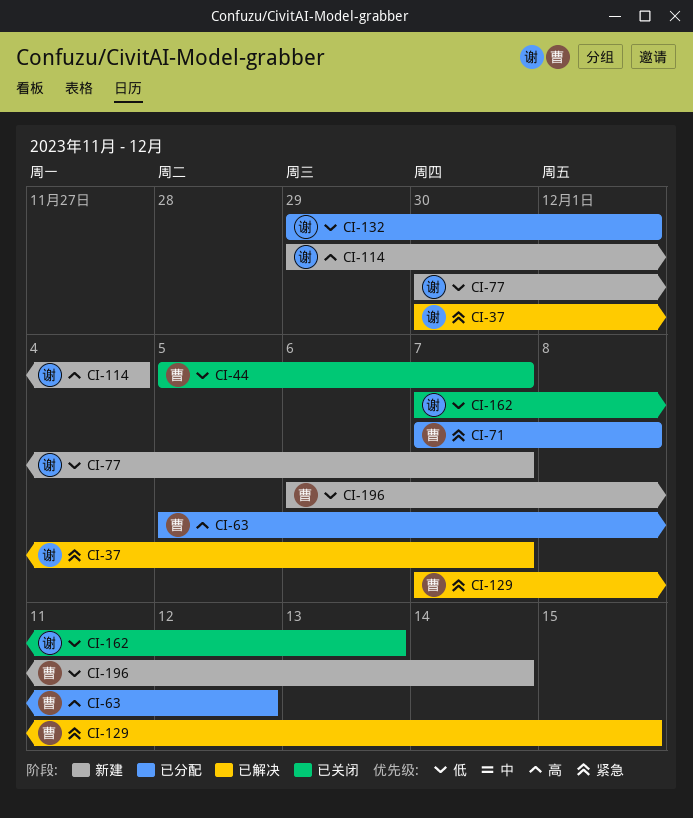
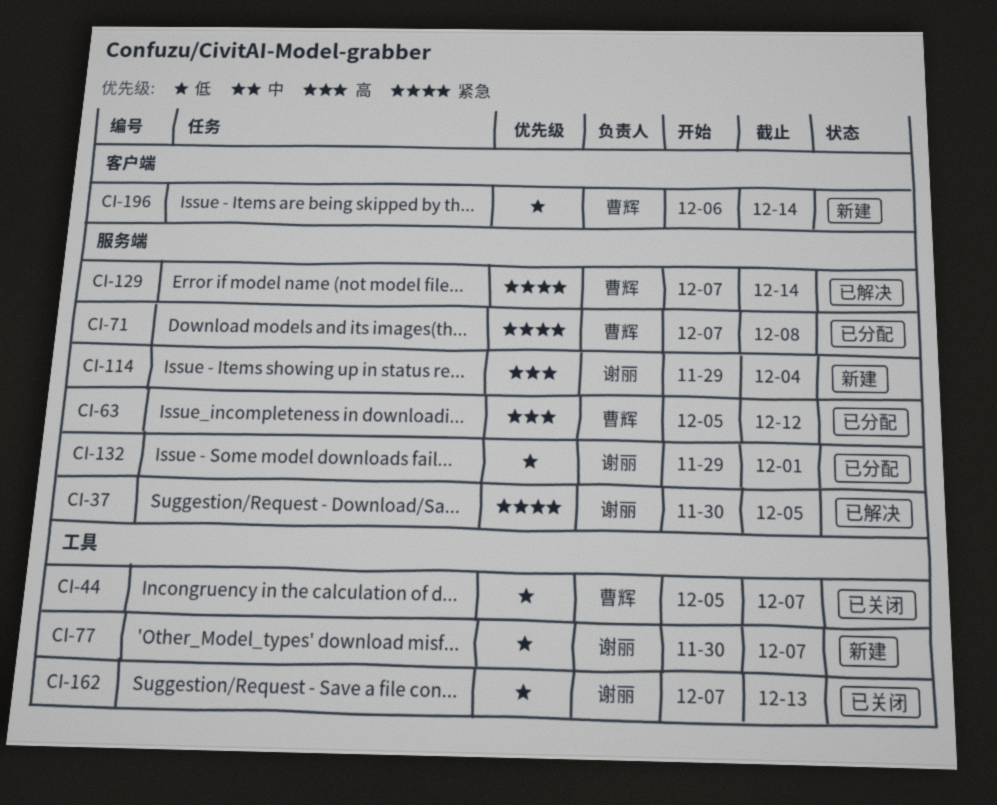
CI-37, due: Dec 7 -> Dec 5
CI-129, due: Dec 15 -> Dec 14

